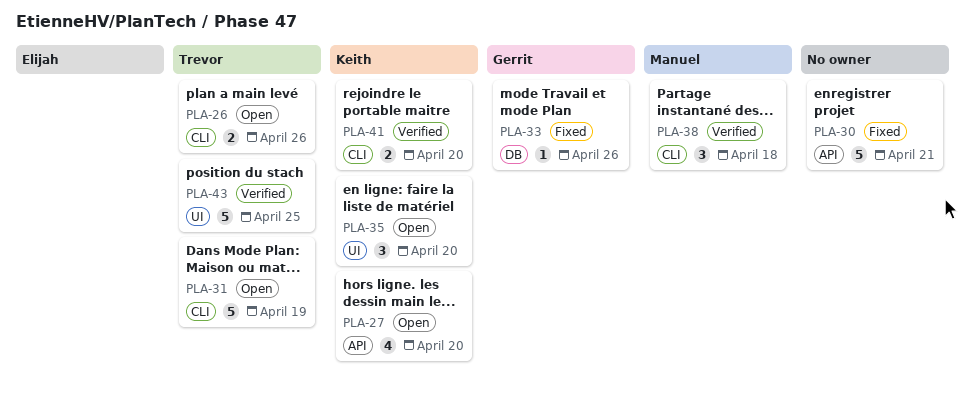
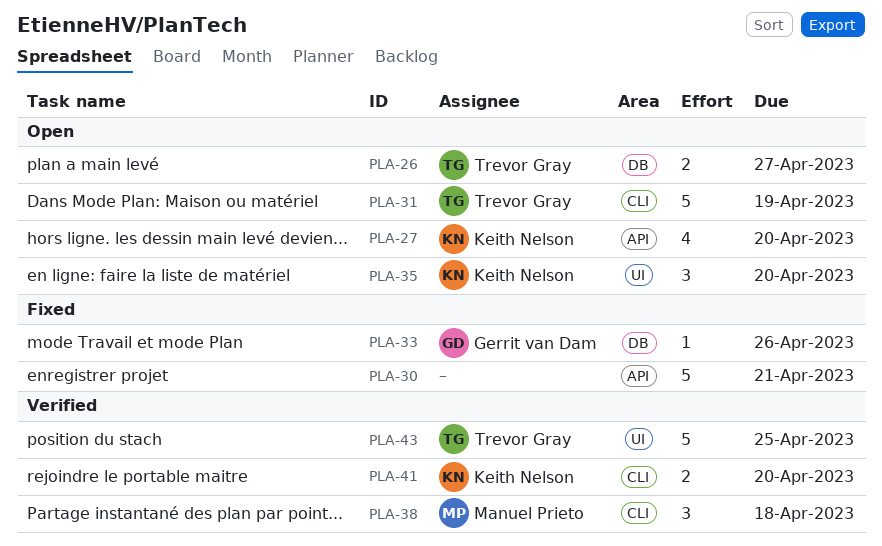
PLA-26, label: CLI -> DB
PLA-26, due: Apr 26 -> Apr 27

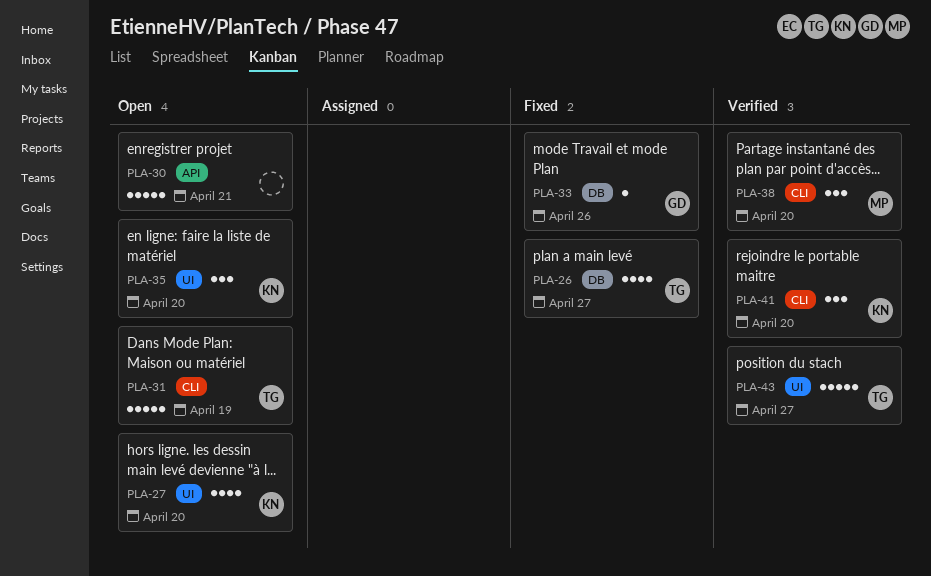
PLA-26, status: Open -> Fixed
PLA-26, estimate: 2 -> 4
PLA-27, label: API -> UI
PLA-30, status: Fixed -> Open
PLA-38, due: Apr 18 -> Apr 20
PLA-41, estimate: 2 -> 3
PLA-43, due: Apr 25 -> Apr 27

